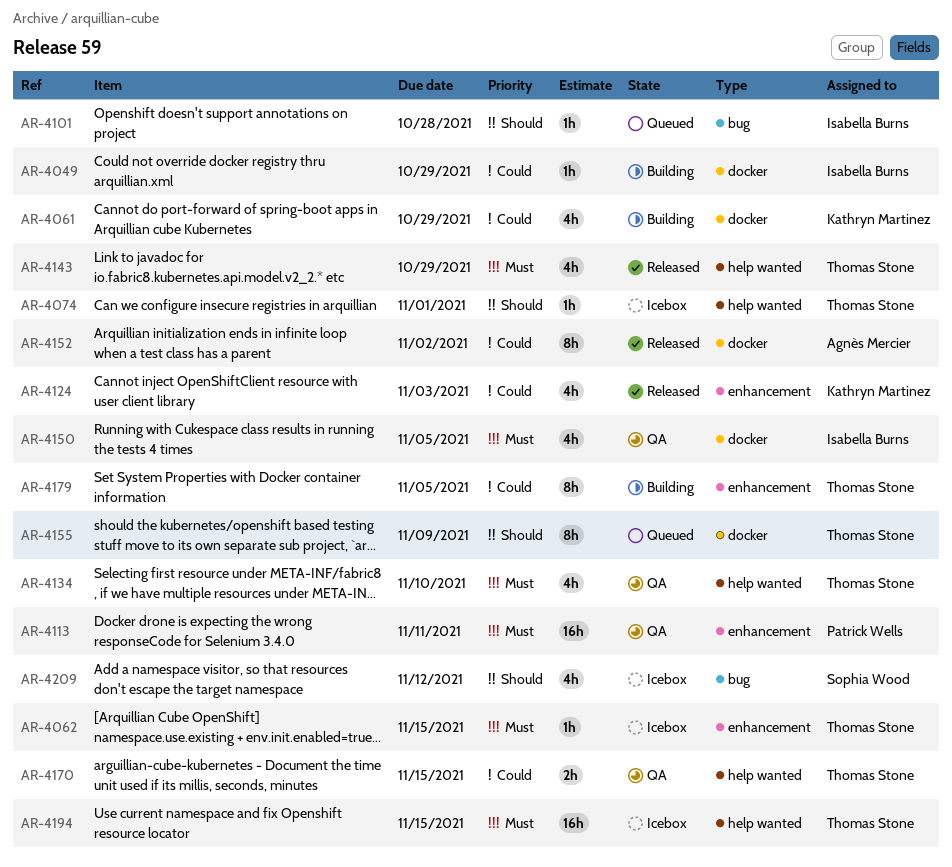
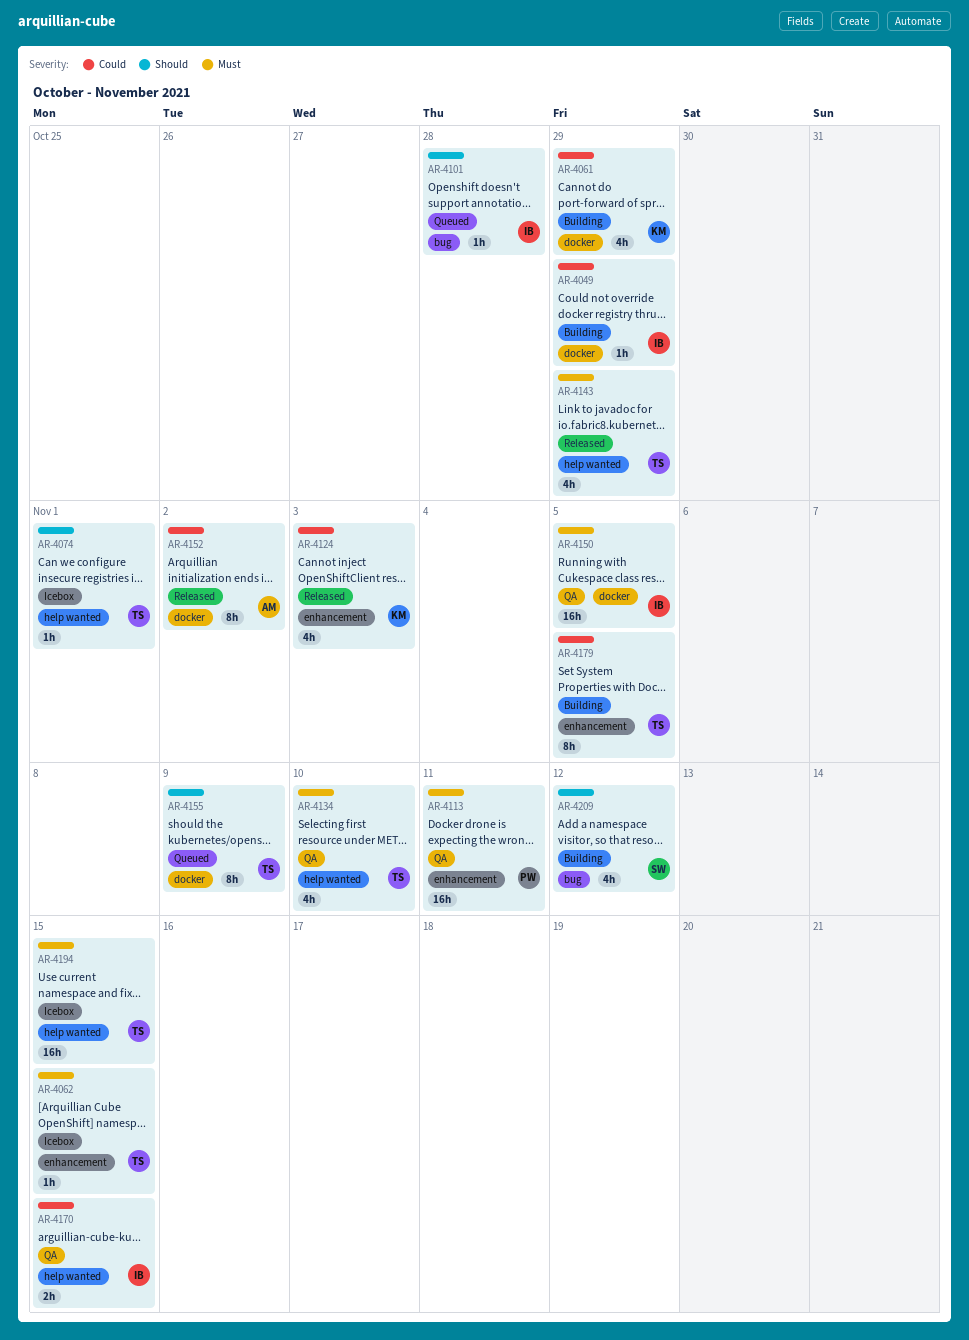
AR-4150, estimate: 4h -> 16h
AR-4170, owner: Thomas Stone -> Isabella Burns
AR-4209, status: Icebox -> Building

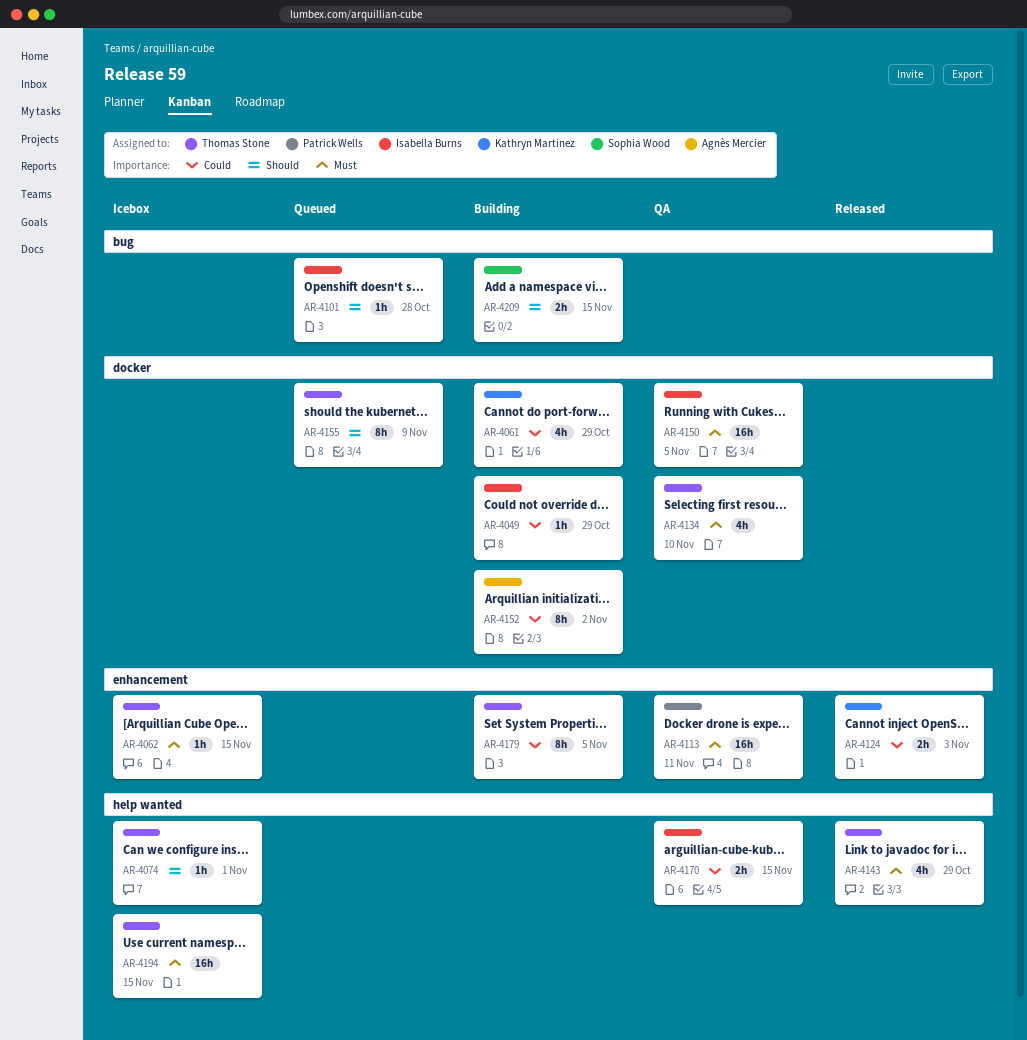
AR-4124, estimate: 4h -> 2h
AR-4134, label: help wanted -> docker
AR-4152, status: Released -> Building
AR-4209, estimate: 4h -> 2h
AR-4209, due: Nov 12 -> Nov 15

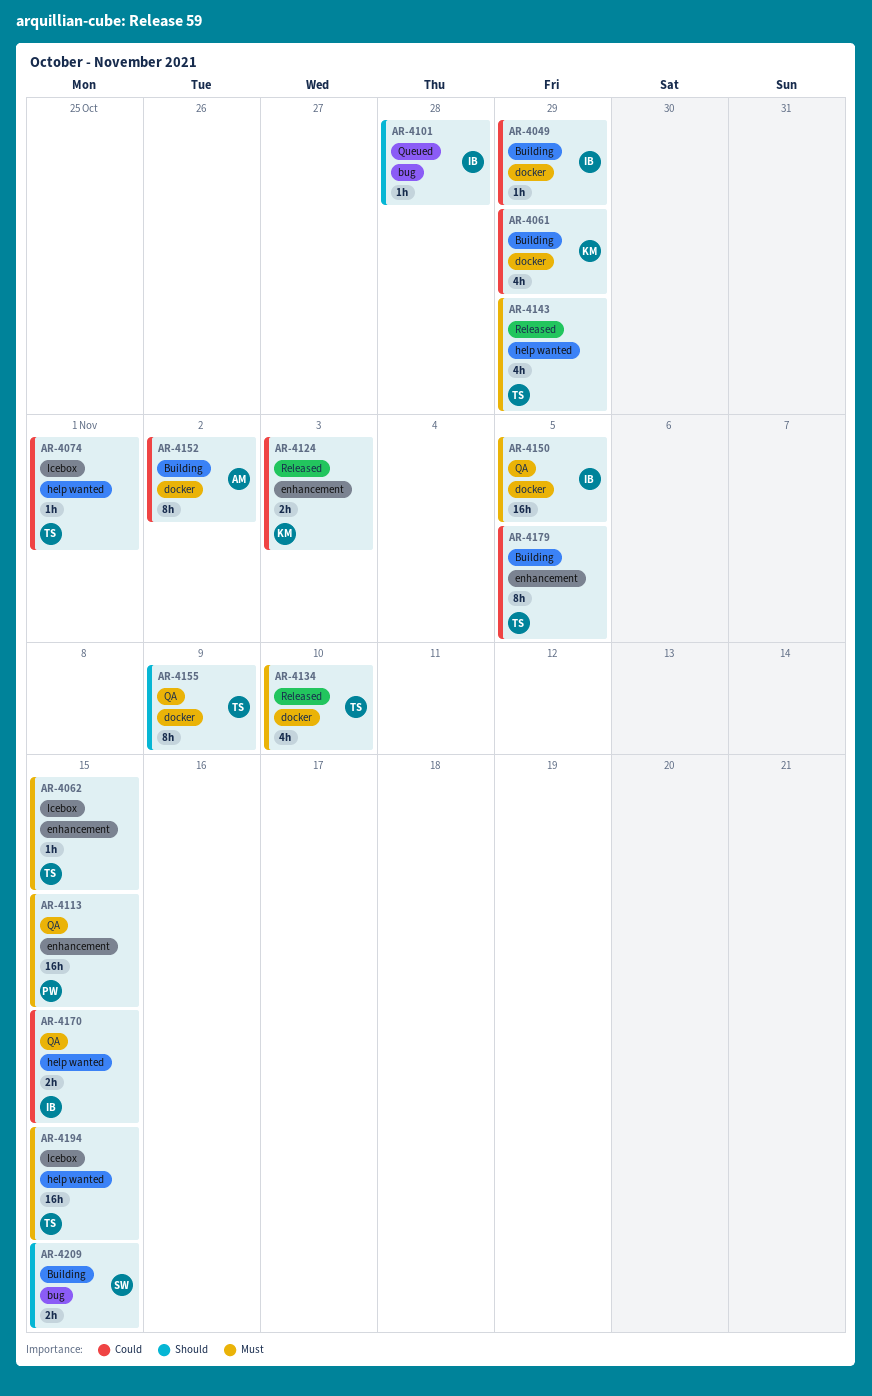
AR-4074, priority: Should -> Could
AR-4113, due: Nov 11 -> Nov 15
AR-4134, status: QA -> Released
AR-4155, status: Queued -> QA

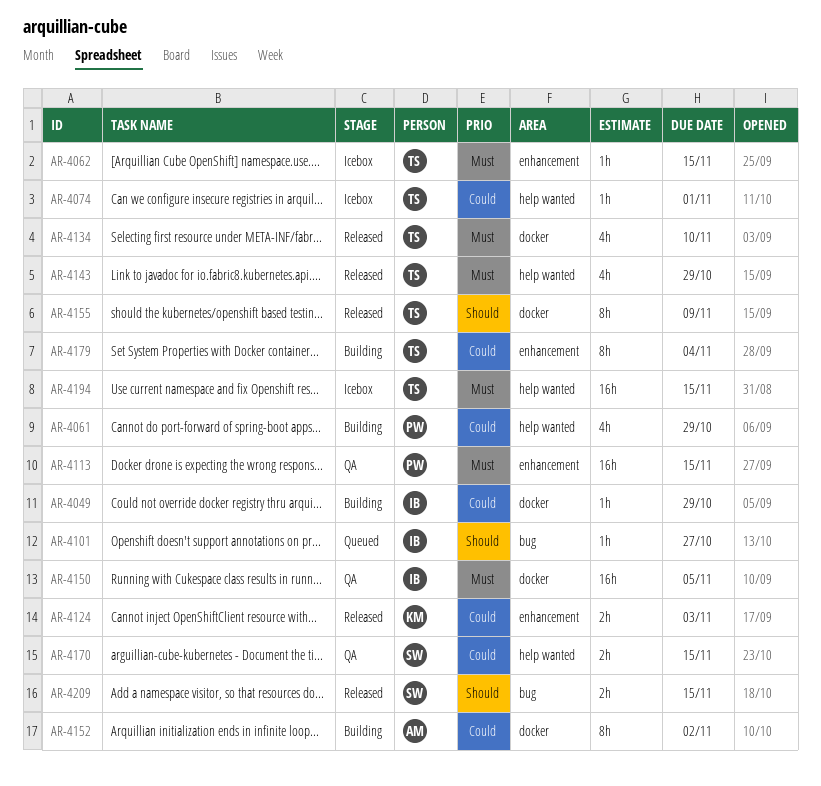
AR-4061, owner: KM -> PW
AR-4061, label: docker -> help wanted
AR-4101, due: Oct 28 -> Oct 27
AR-4155, status: QA -> Released
AR-4170, owner: IB -> SW
AR-4179, due: Nov 5 -> Nov 4
AR-4209, status: Building -> Released

